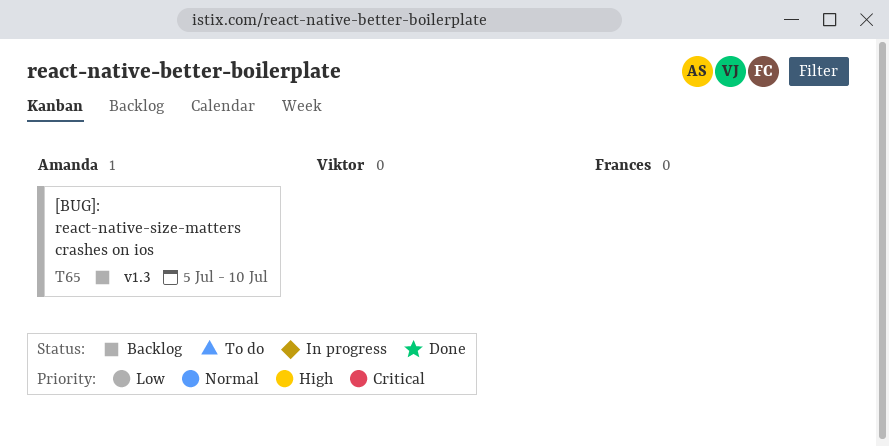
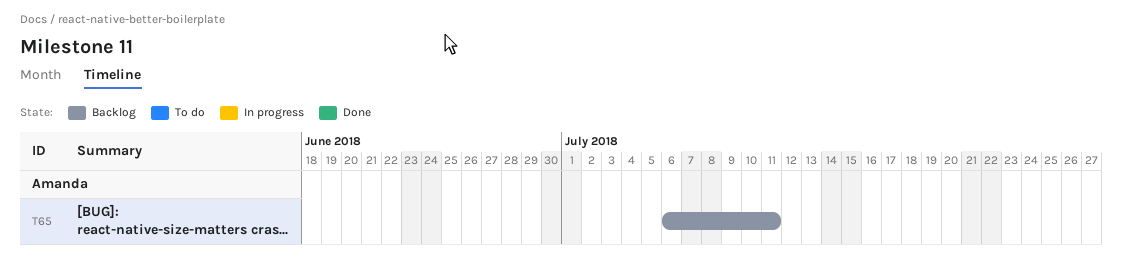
T65, start: Jul 5 -> Jul 6
T65, due: Jul 10 -> Jul 11

